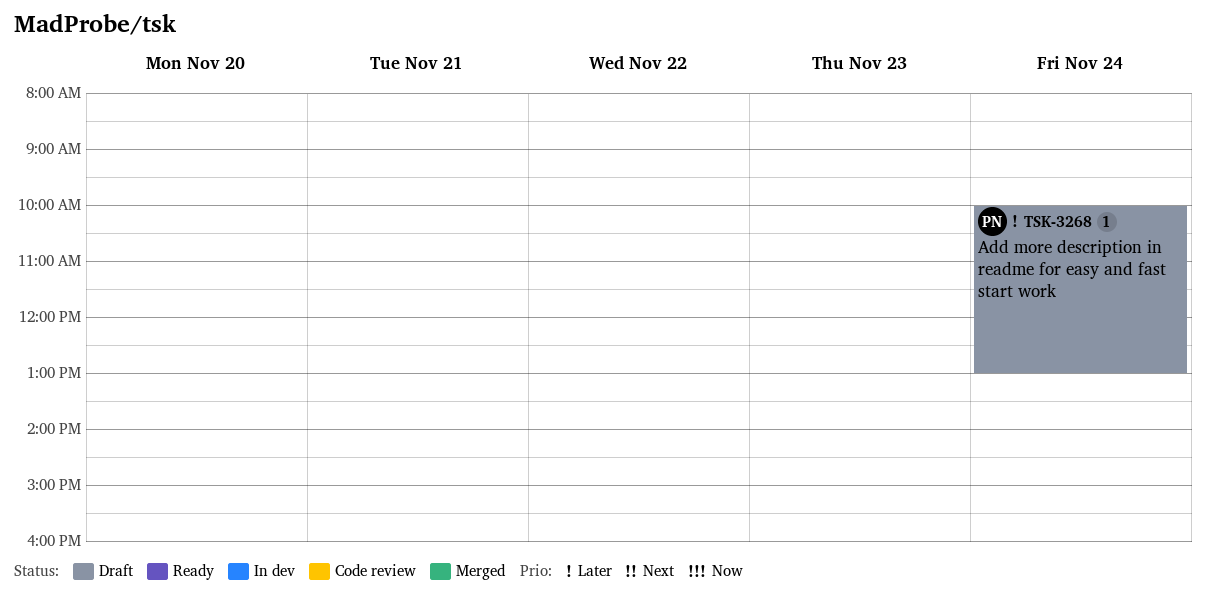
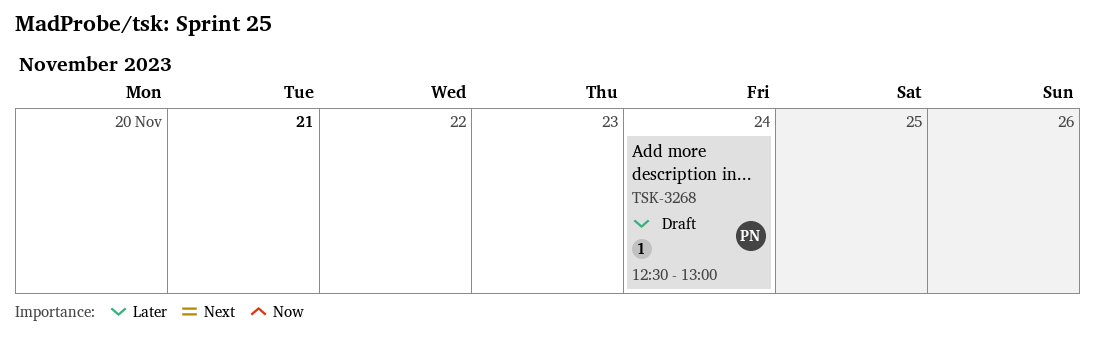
TSK-3268, begins: 10:00 -> 12:30

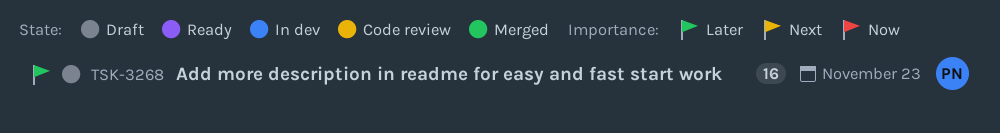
TSK-3268, estimate: 1 -> 16
TSK-3268, day: Nov 24 -> Nov 23

